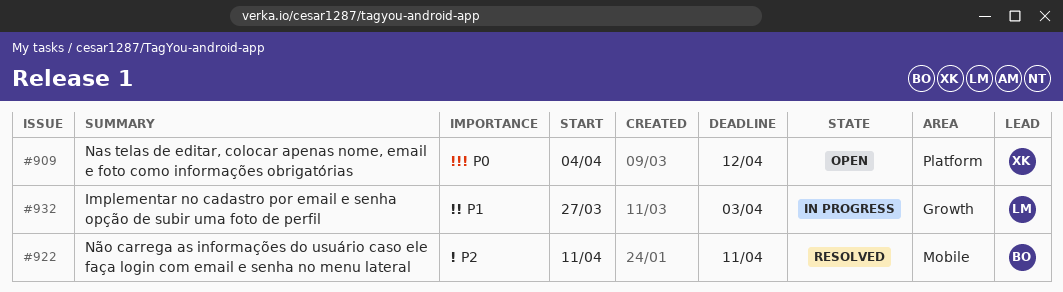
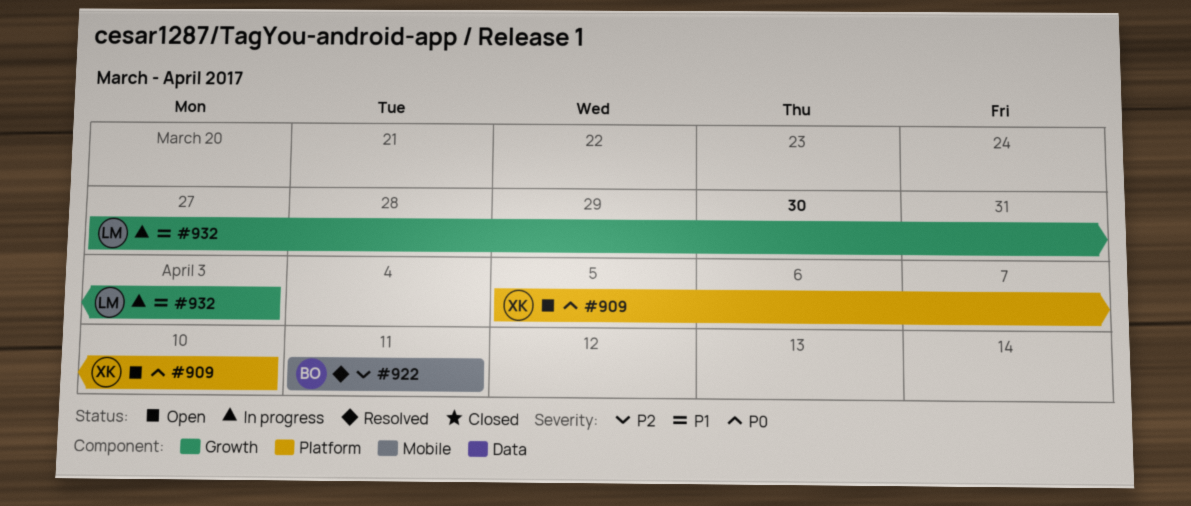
#909, start: Apr 4 -> Apr 5
#909, due: Apr 12 -> Apr 10

